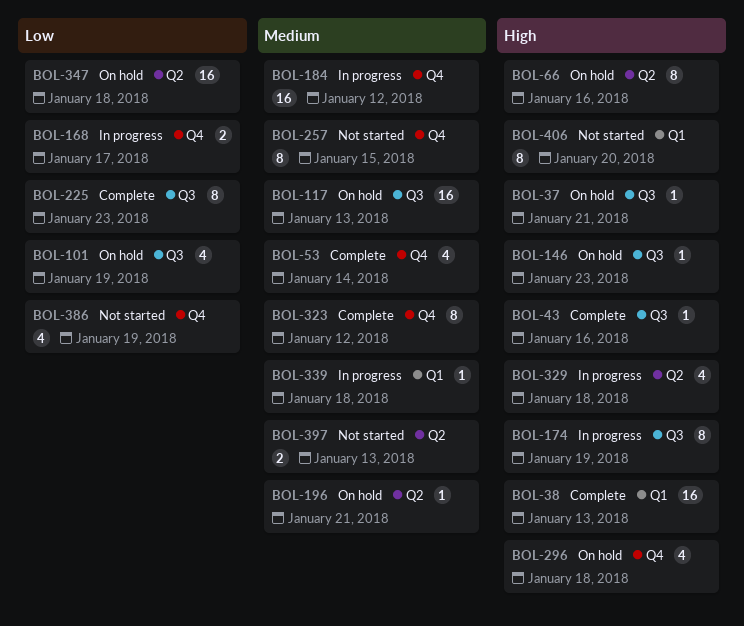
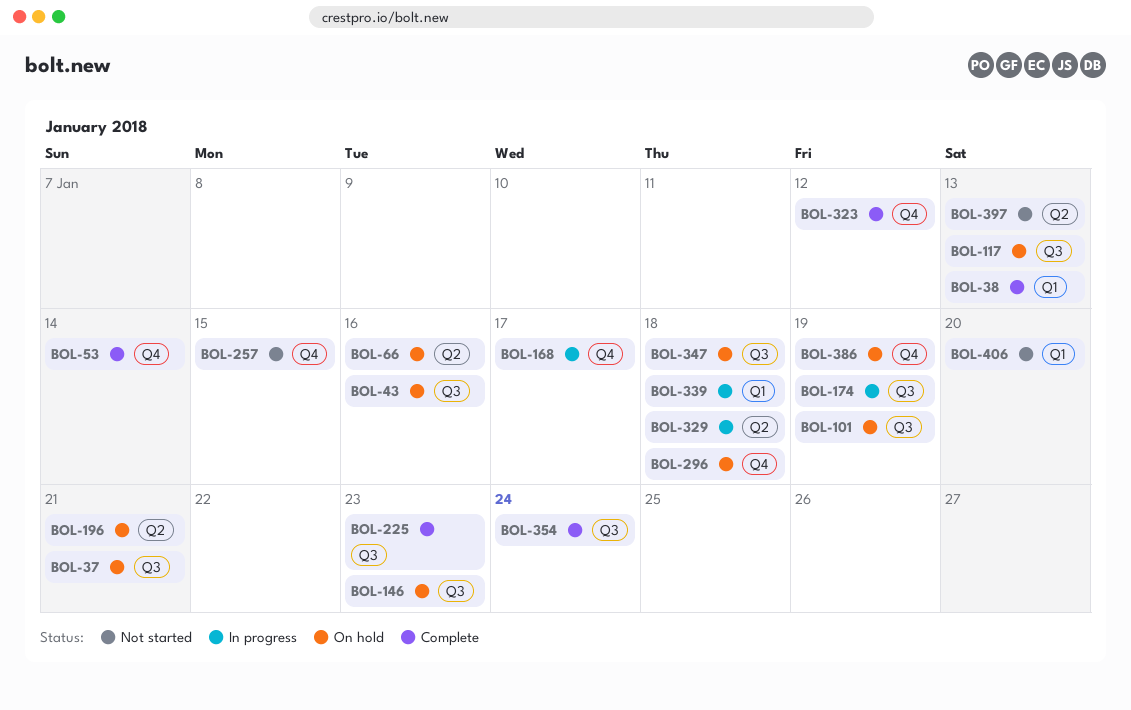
BOL-43, status: Complete -> On hold
BOL-184: present -> none
BOL-347, label: Q2 -> Q3
BOL-354: none -> present
BOL-386, status: Not started -> On hold

